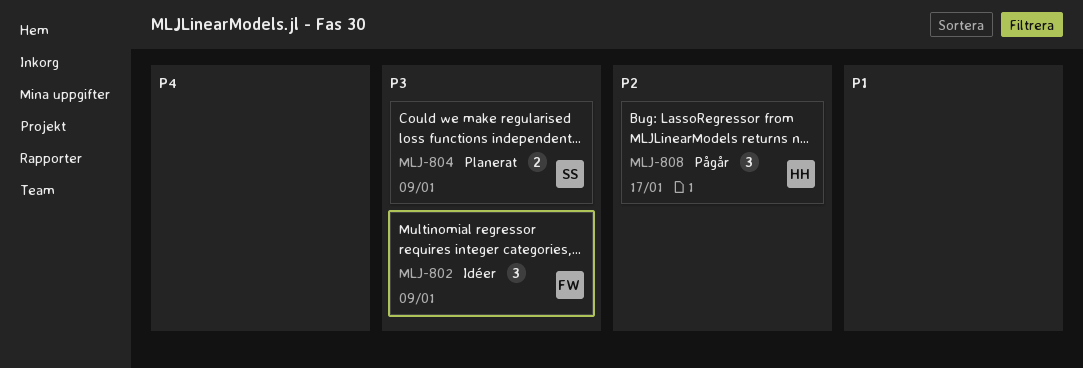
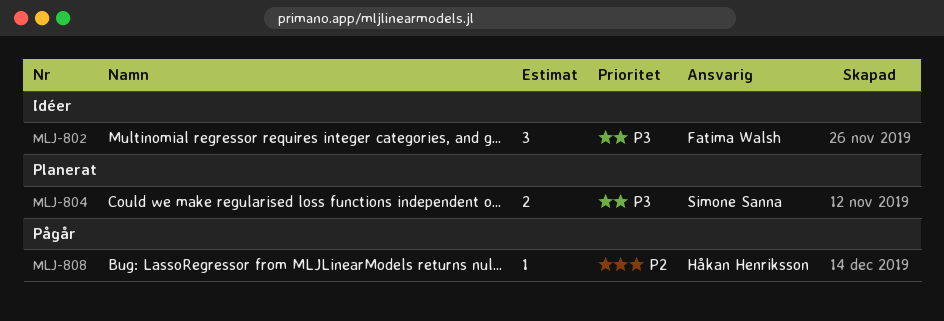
MLJ-808, estimate: 3 -> 1

